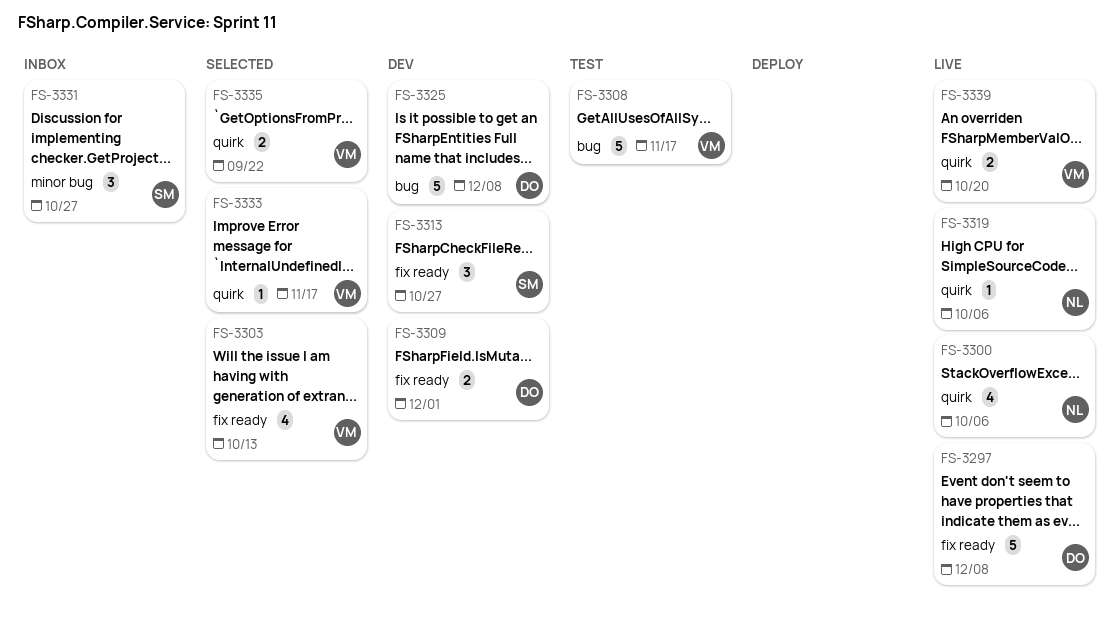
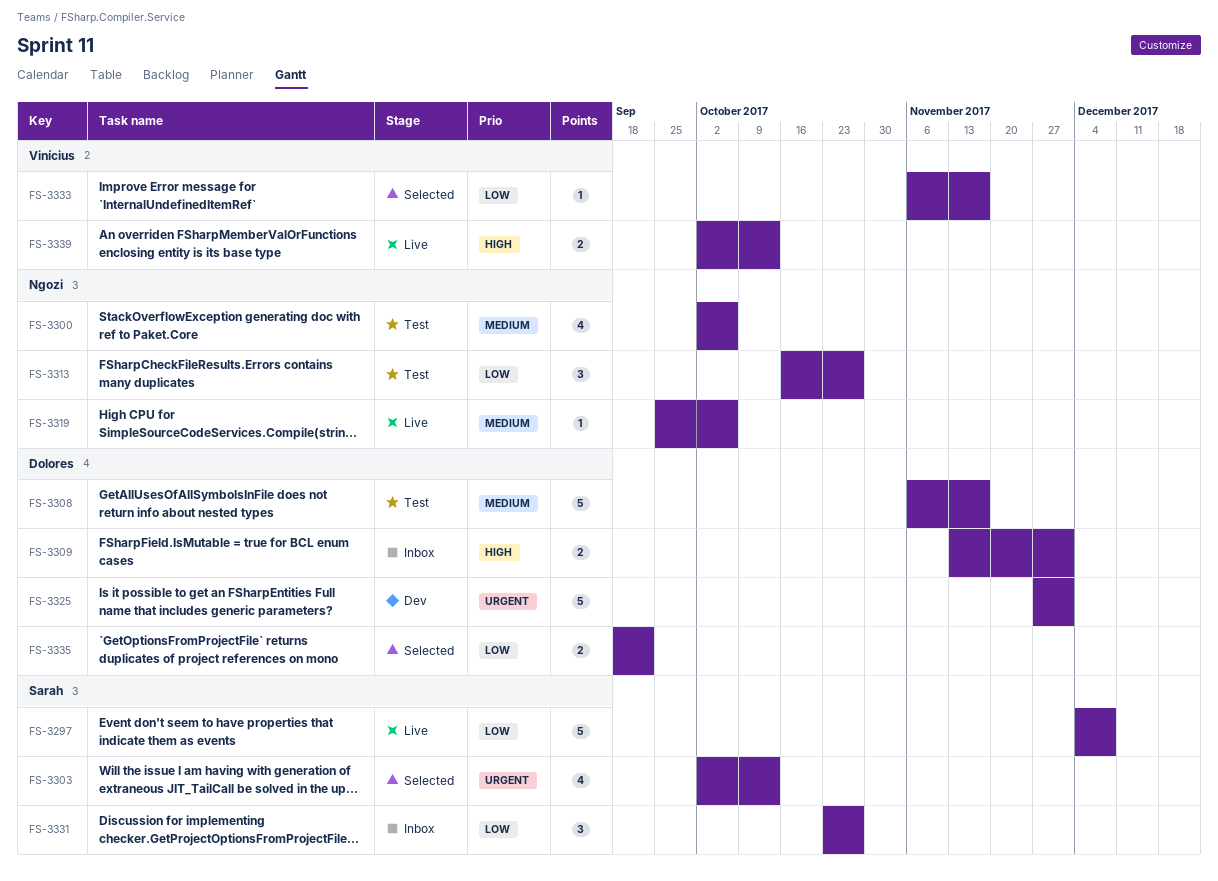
FS-3297, owner: Dolores -> Sarah
FS-3300, status: Live -> Test
FS-3303, owner: Vinícius -> Sarah
FS-3308, owner: Vinícius -> Dolores
FS-3309, status: Dev -> Inbox
FS-3313, status: Dev -> Test
FS-3313, owner: Sarah -> Ngozi
FS-3325, due: Dec 8 -> Dec 1
FS-3335, owner: Vinícius -> Dolores
FS-3339, due: Oct 20 -> Oct 13

